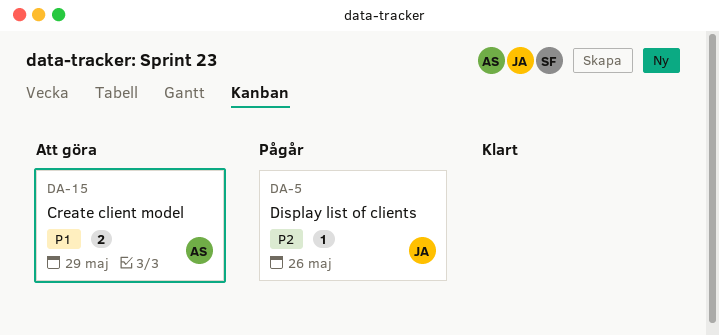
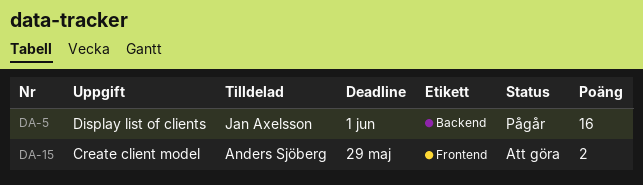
DA-5, estimate: 1 -> 16
DA-5, due: May 26 -> Jun 1

